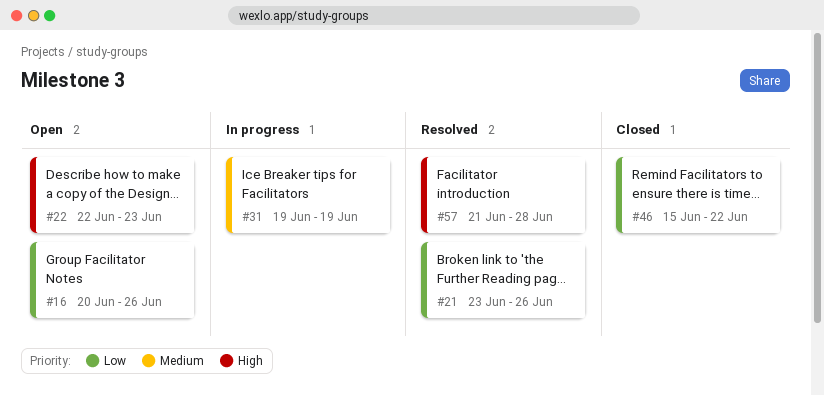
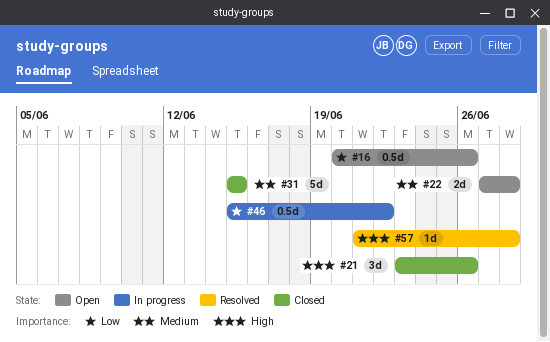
#21, status: Resolved -> Closed
#21, priority: Low -> High
#22, priority: High -> Medium
#22, start: Jun 22 -> Jun 27
#22, due: Jun 23 -> Jun 28
#31, status: In progress -> Closed
#31, start: Jun 19 -> Jun 15
#31, due: Jun 19 -> Jun 15
#46, status: Closed -> In progress

